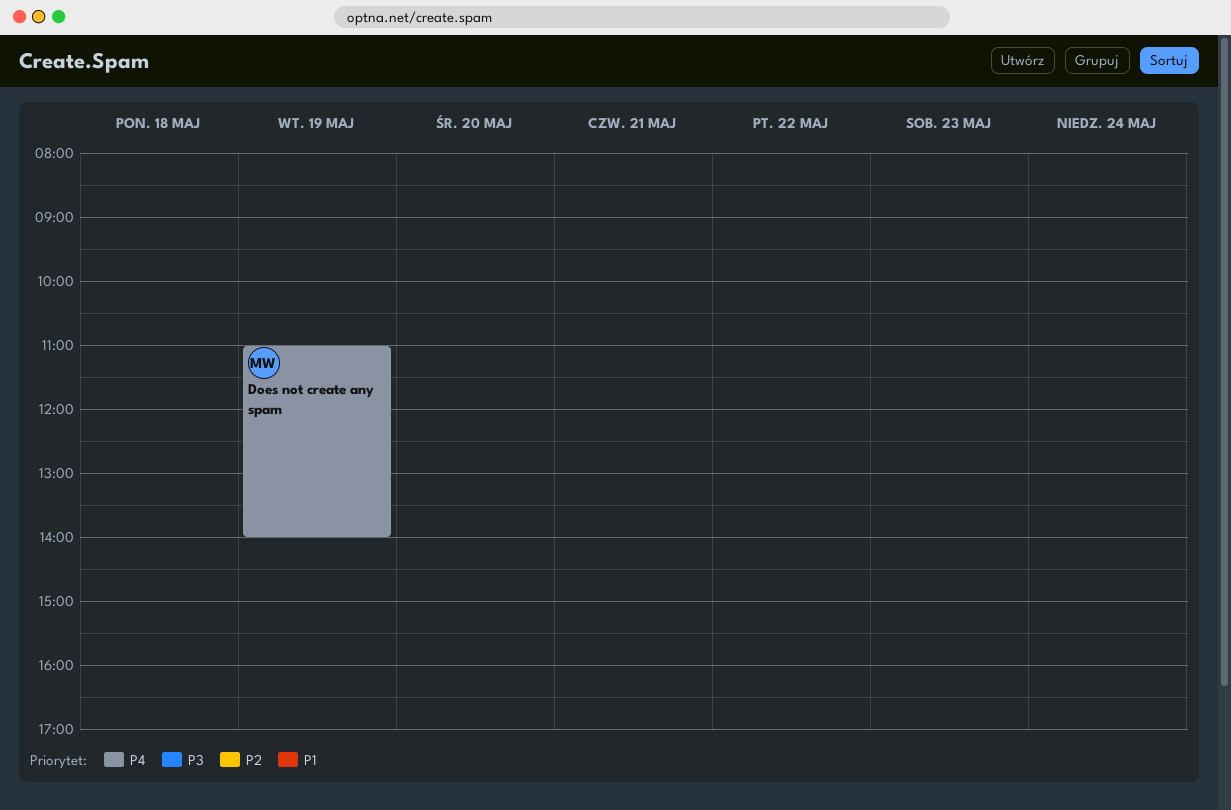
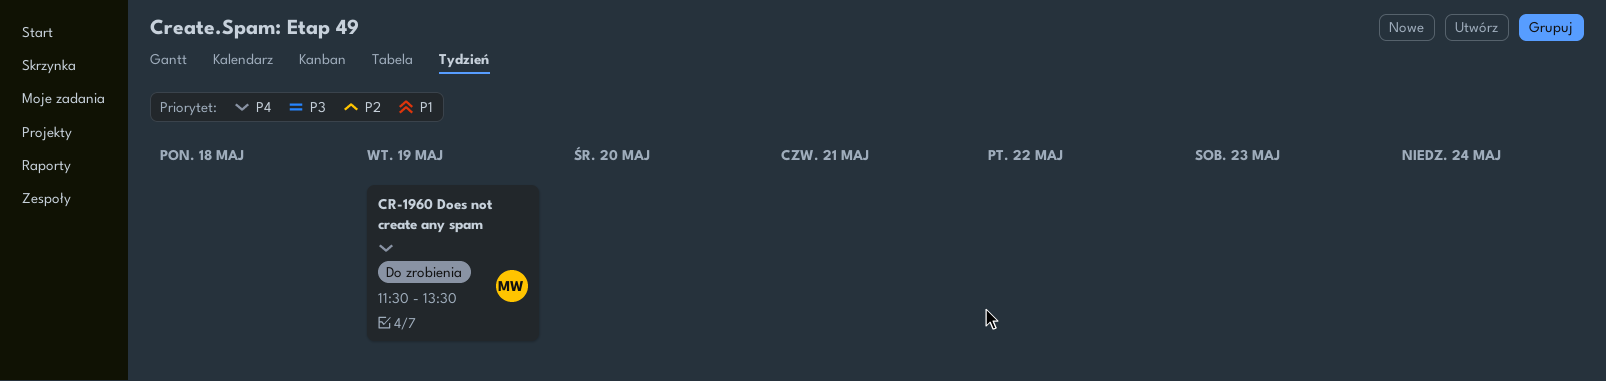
Does not create any spam, begins: 11:00 -> 11:30
Does not create any spam, ends: 14:00 -> 13:30

